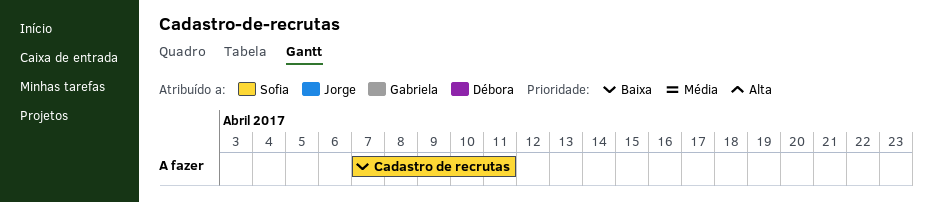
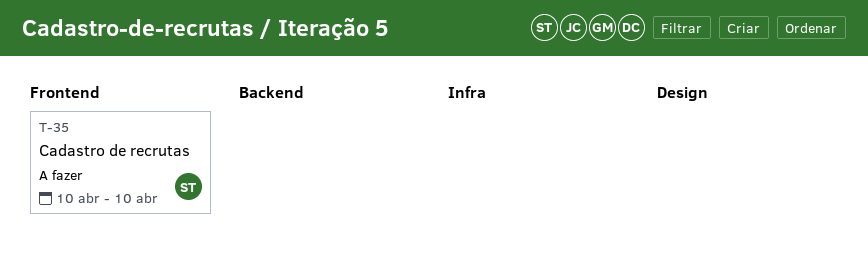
Cadastro de recrutas, start: Apr 7 -> Apr 10
Cadastro de recrutas, due: Apr 11 -> Apr 10

